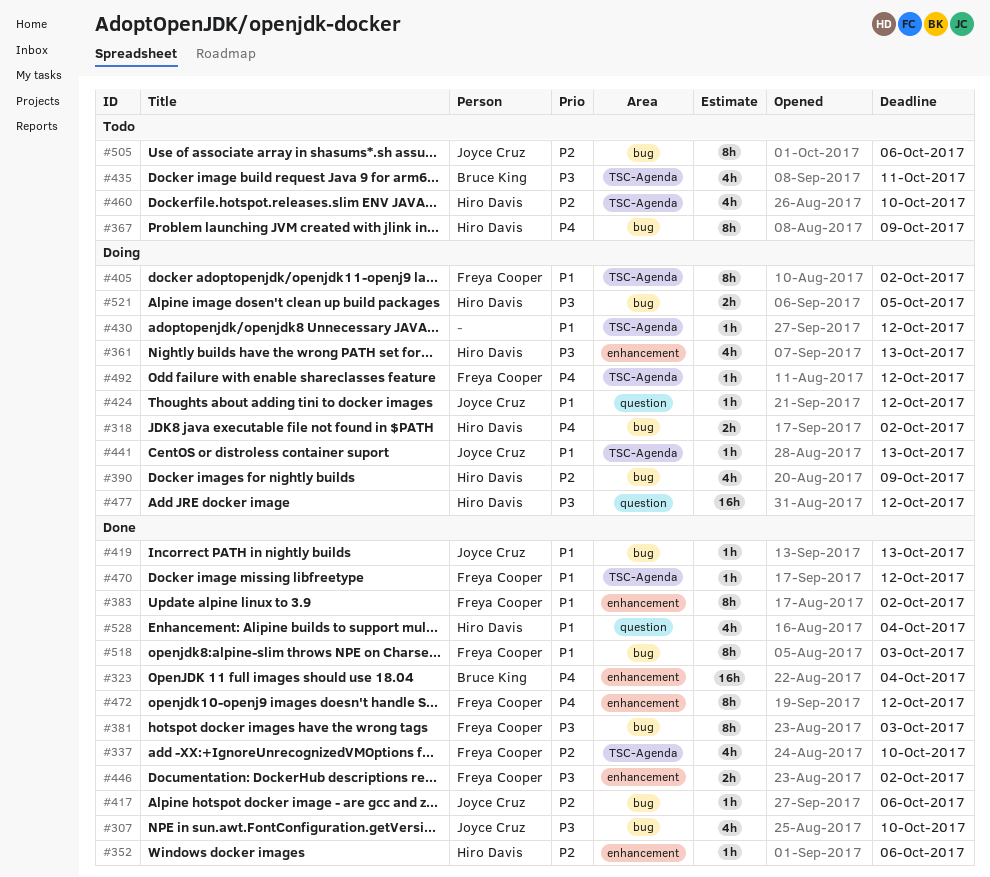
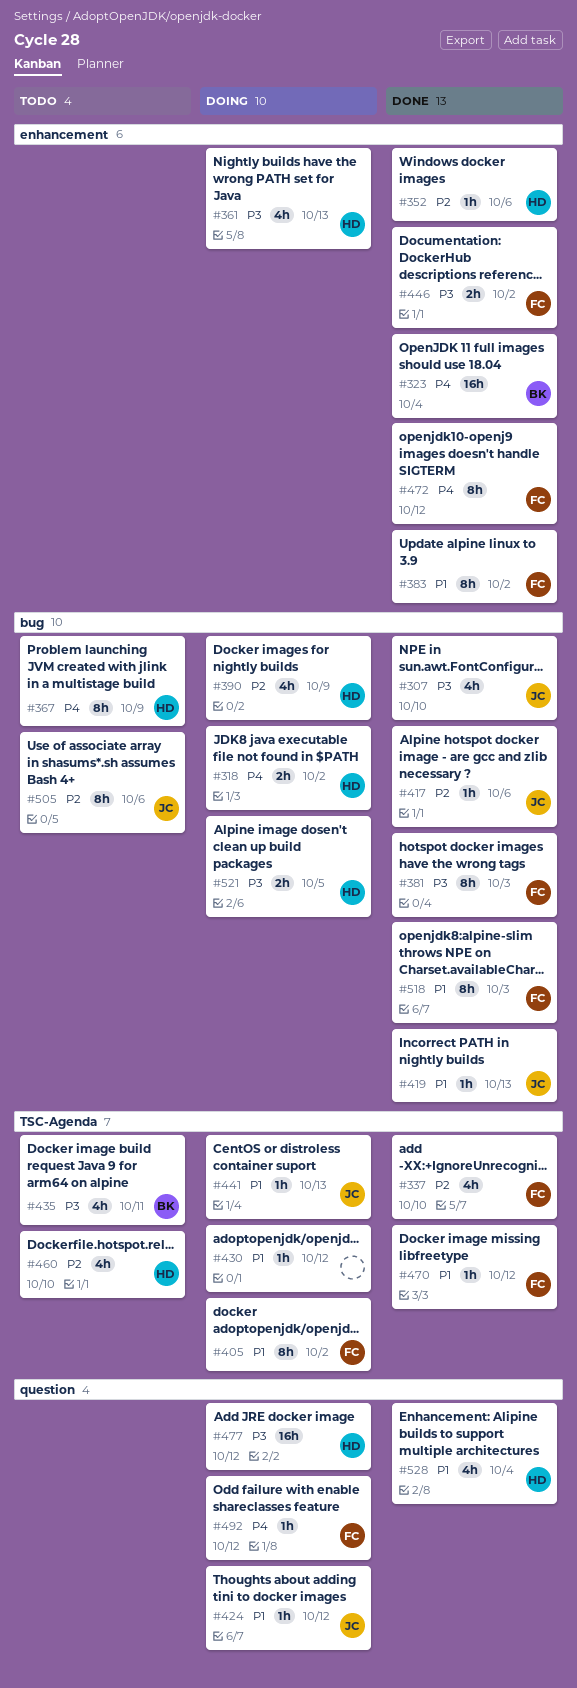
#492, label: TSC-Agenda -> question

